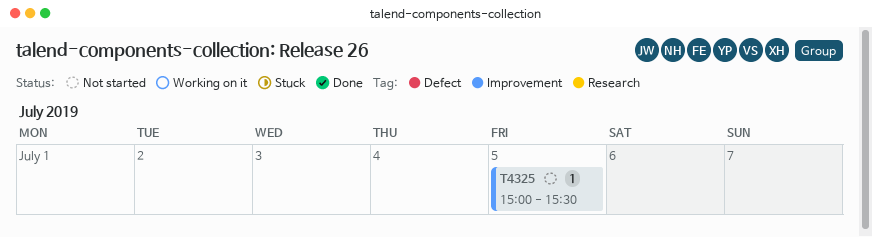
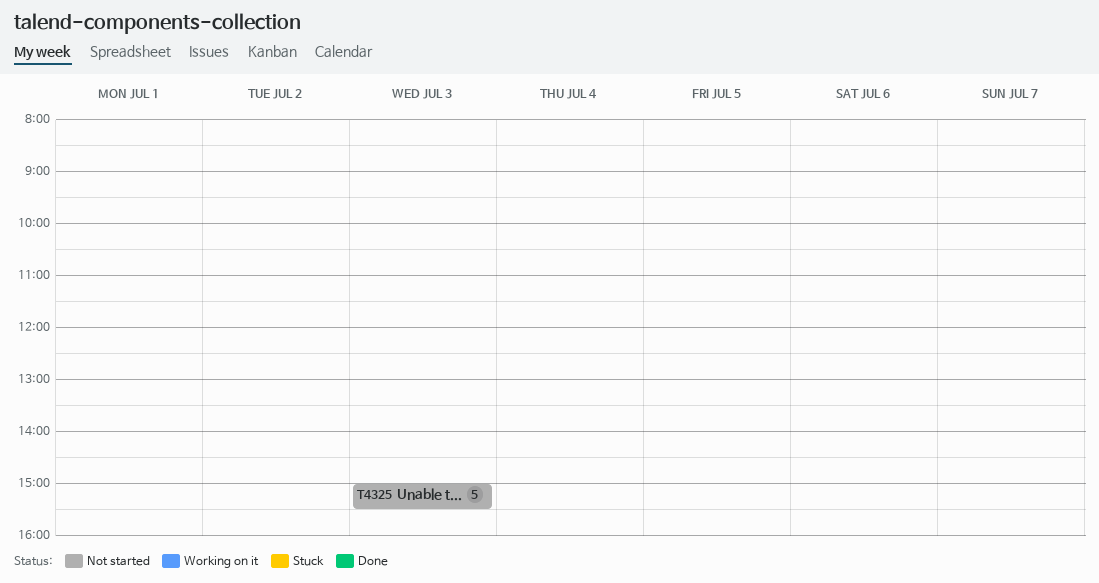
T4325, estimate: 1 -> 5
T4325, day: Jul 5 -> Jul 3

